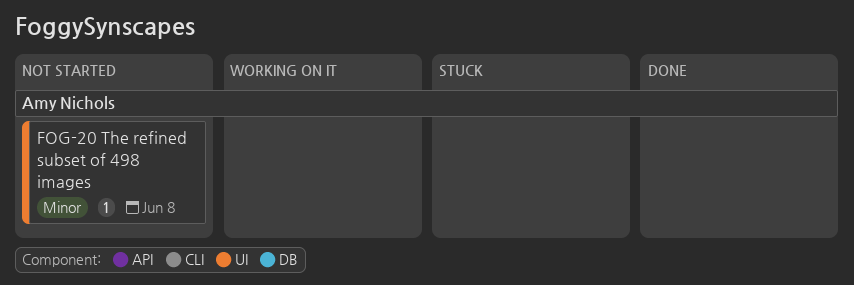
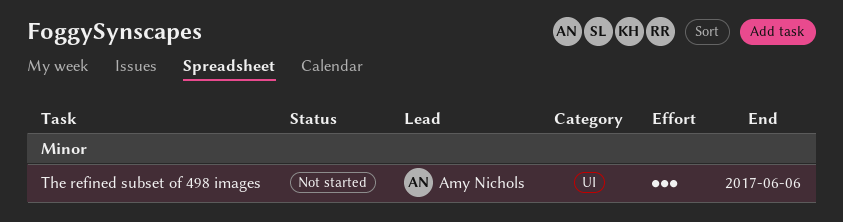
The refined subset of 498 images, estimate: 1 -> 3
The refined subset of 498 images, due: Jun 8 -> Jun 6

